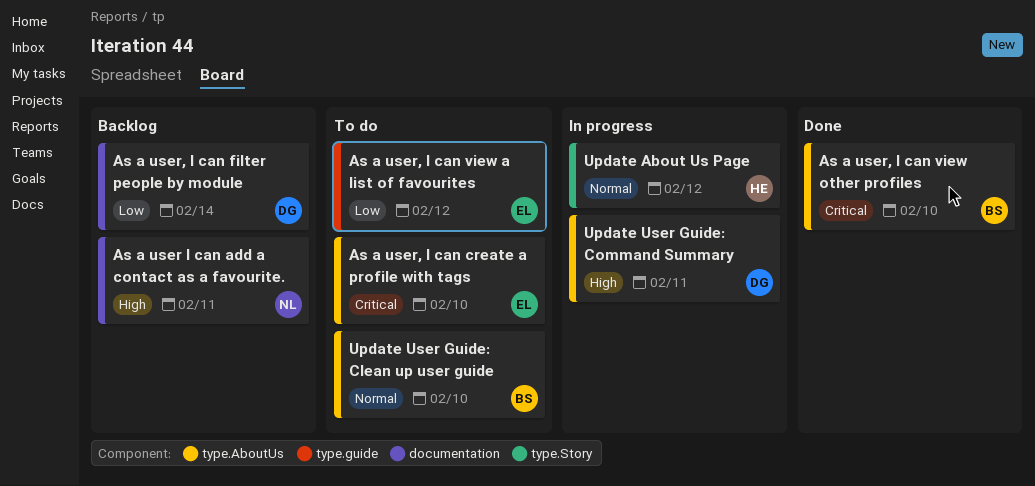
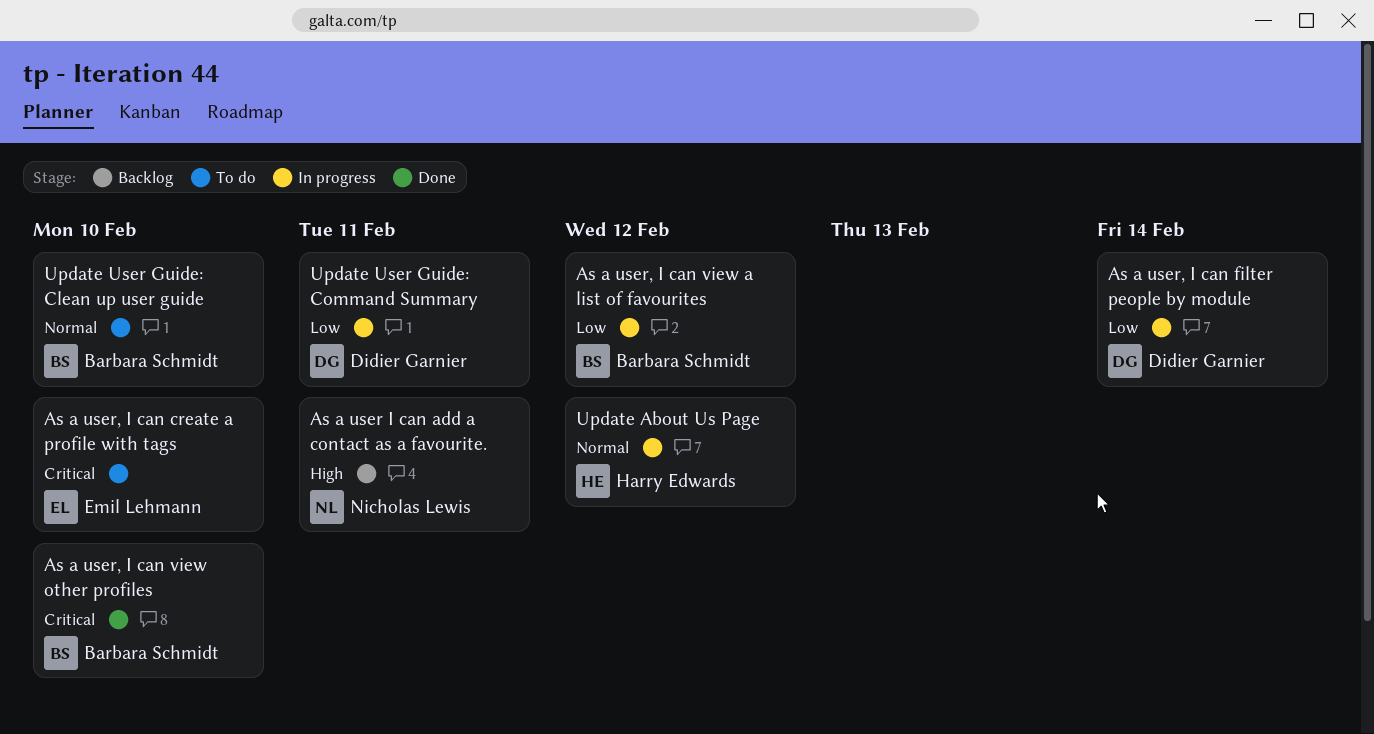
As a user, I can filter people by module, status: Backlog -> In progress
As a user, I can view a list of favourites, status: To do -> In progress
As a user, I can view a list of favourites, owner: Emil Lehmann -> Barbara Schmidt
Update User Guide: Command Summary, priority: High -> Low

